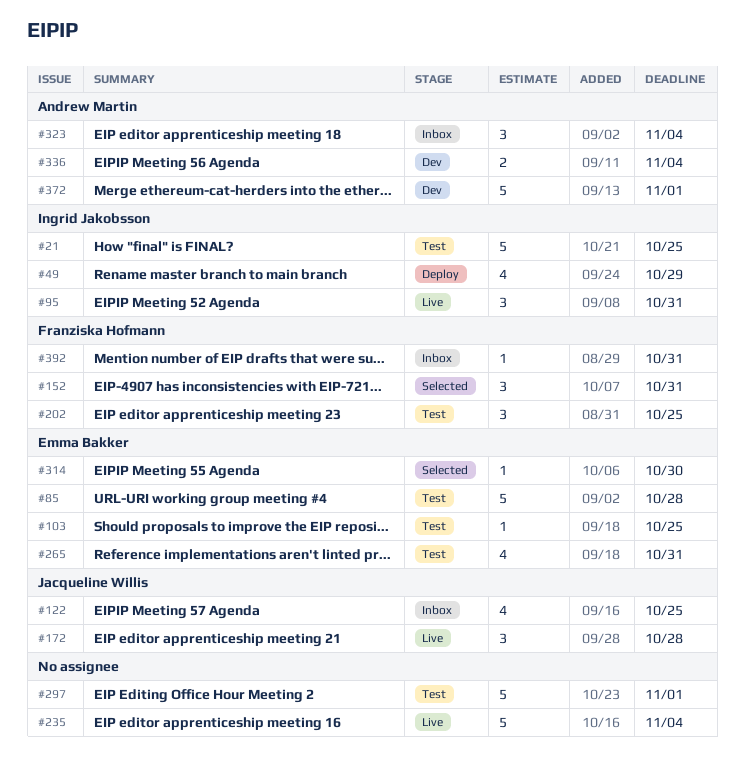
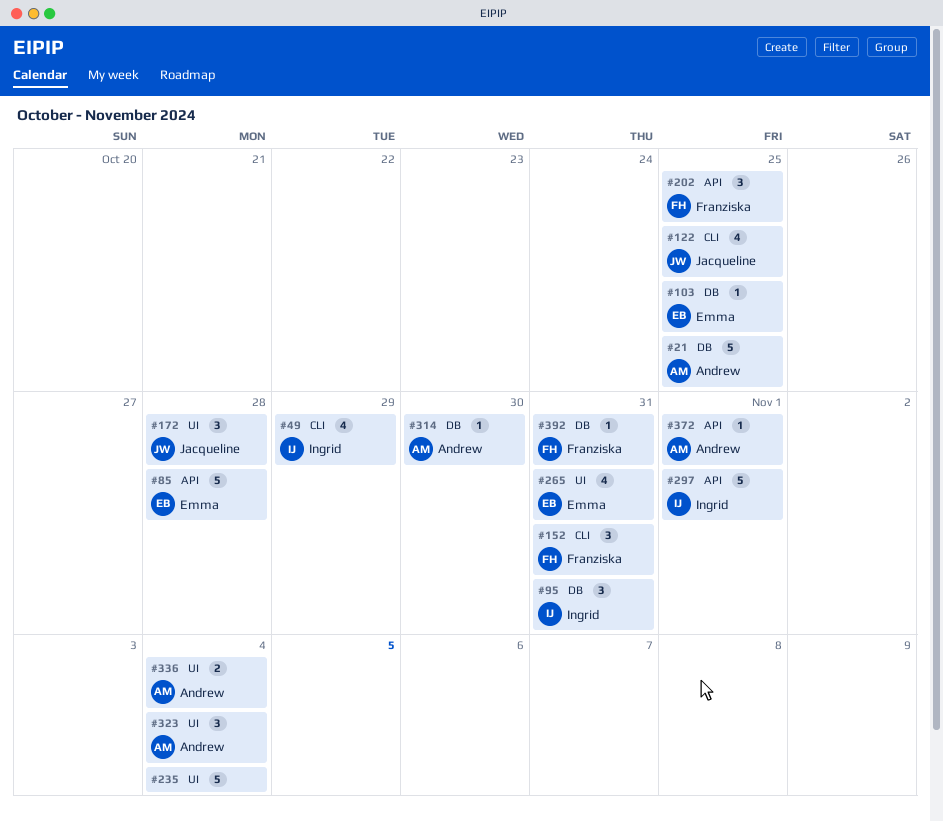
#21, owner: Ingrid Jakobsson -> Andrew Martin
#297, owner: none -> Ingrid Jakobsson
#314, owner: Emma Bakker -> Andrew Martin
#372, estimate: 5 -> 1

